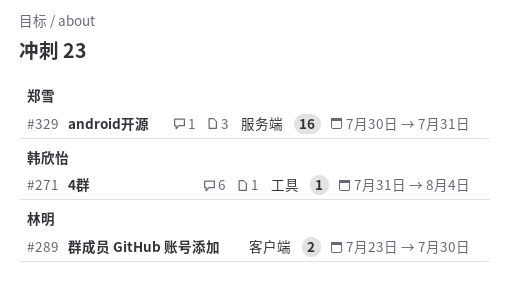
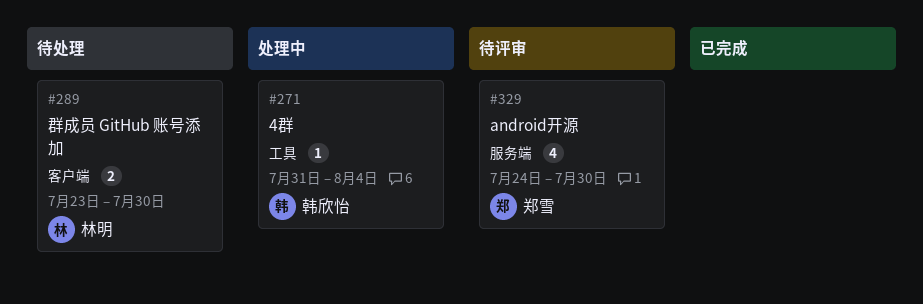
#329, estimate: 16 -> 4
#329, start: Jul 30 -> Jul 24
#329, due: Jul 31 -> Jul 30

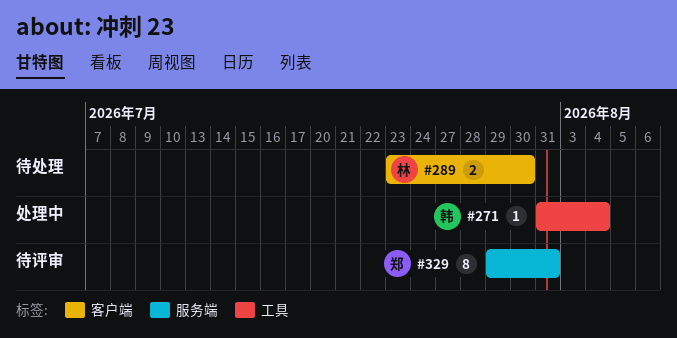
#329, estimate: 4 -> 8
#329, start: Jul 24 -> Jul 29
#329, due: Jul 30 -> Jul 31

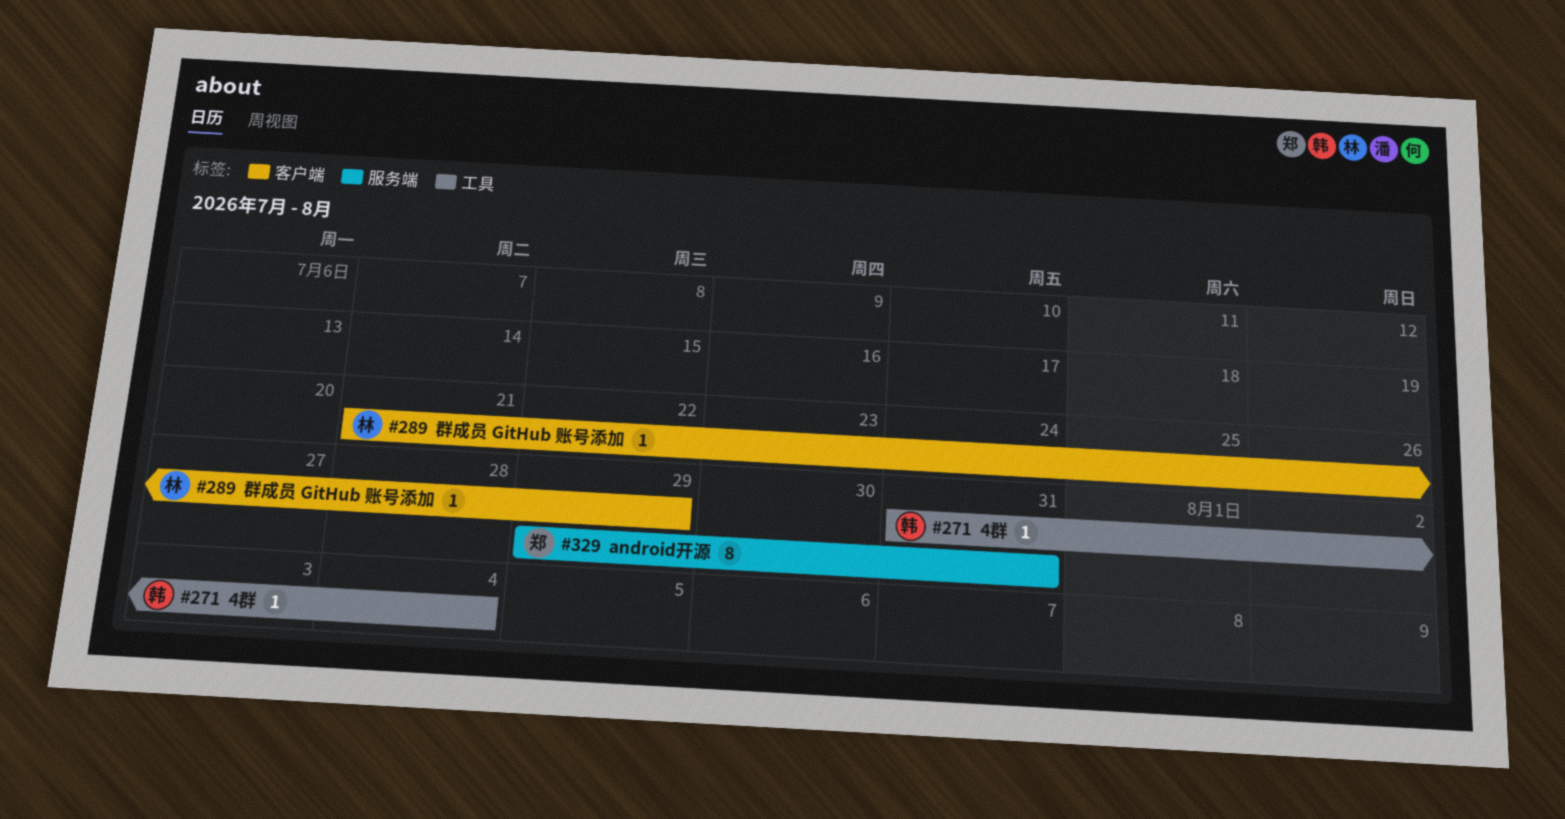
#289, estimate: 2 -> 1
#289, start: Jul 23 -> Jul 21
#289, due: Jul 30 -> Jul 29

